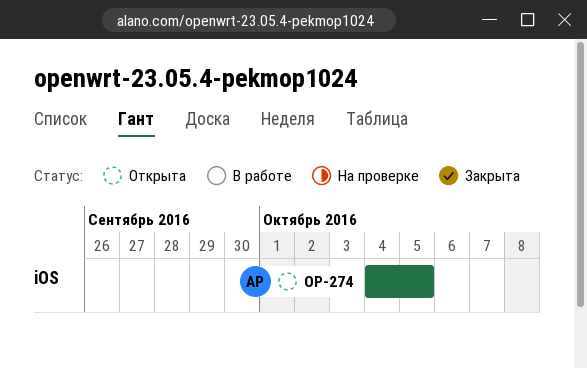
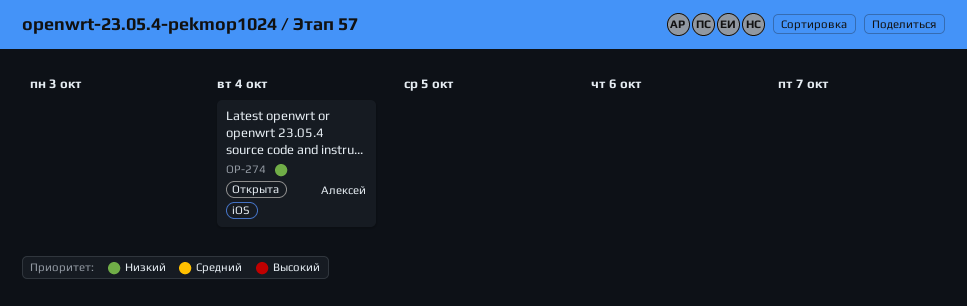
OP-274, due: Oct 5 -> Oct 4

